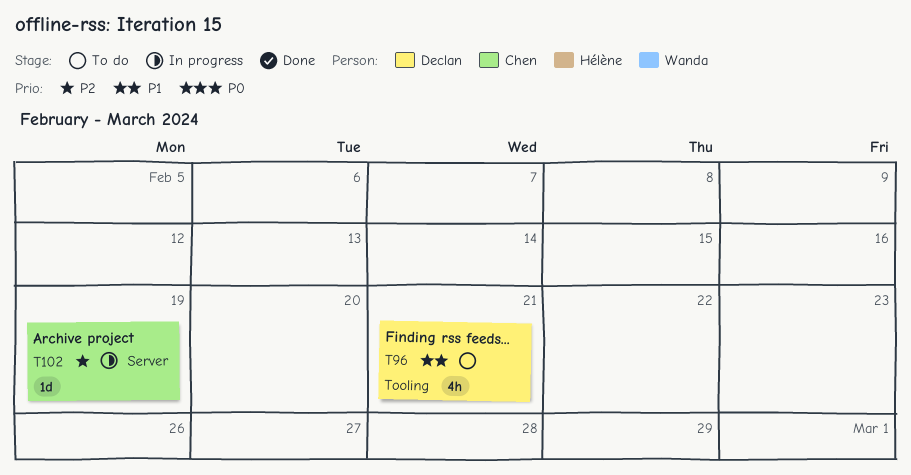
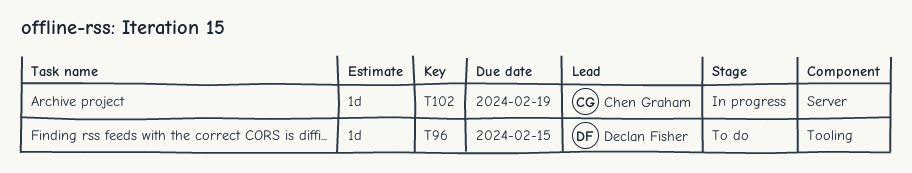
T96, estimate: 4h -> 1d
T96, due: Feb 21 -> Feb 15

